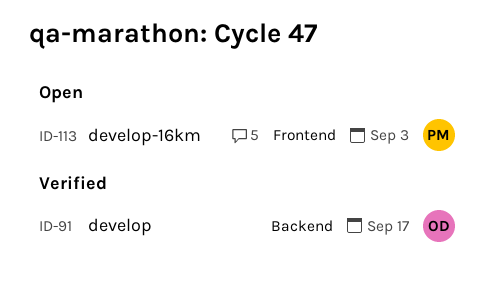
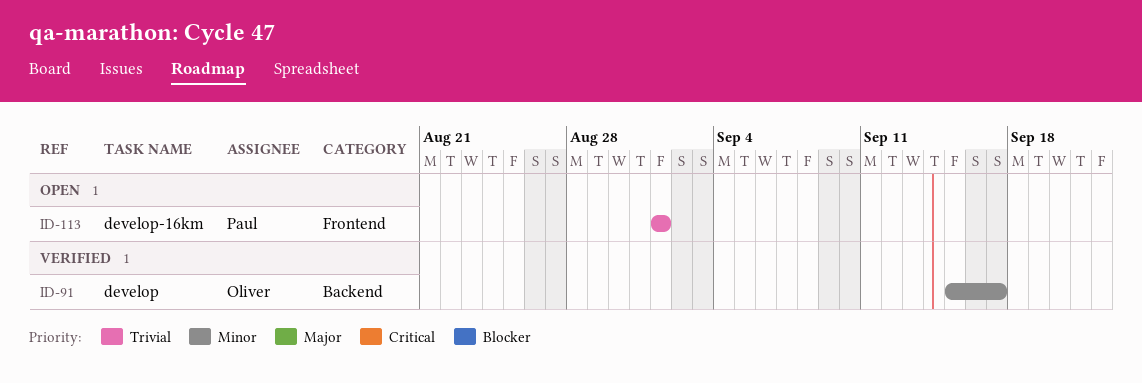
ID-113, due: Sep 3 -> Sep 1

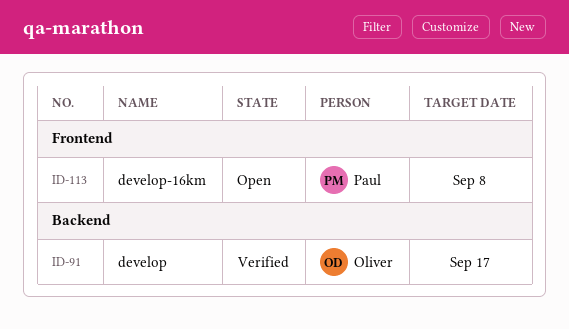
ID-113, due: Sep 1 -> Sep 8

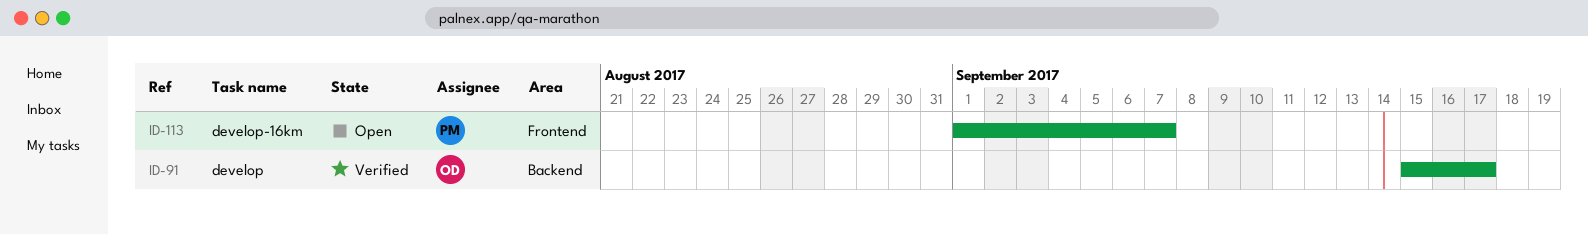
ID-113, due: Sep 8 -> Sep 7

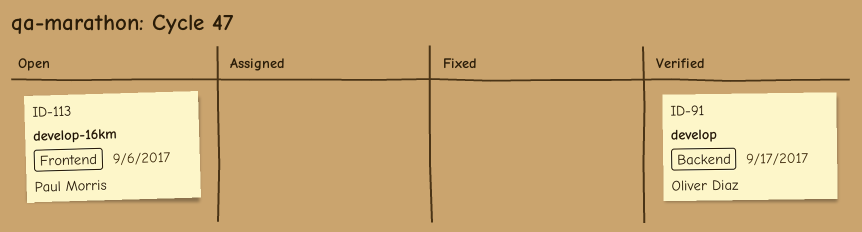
ID-113, due: Sep 7 -> Sep 6

